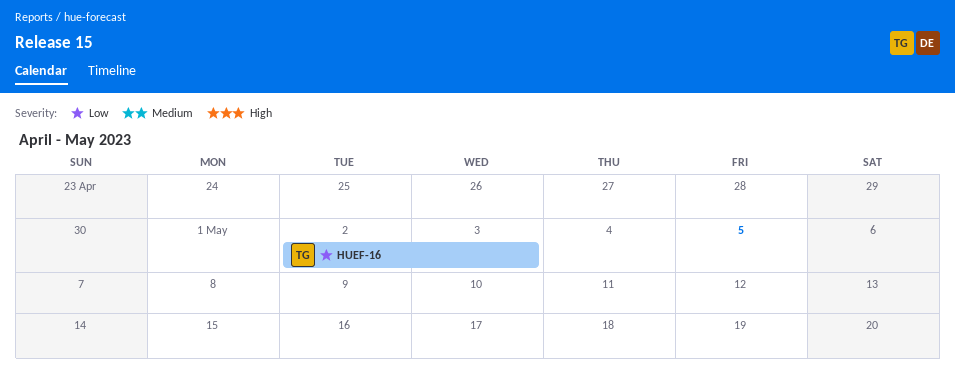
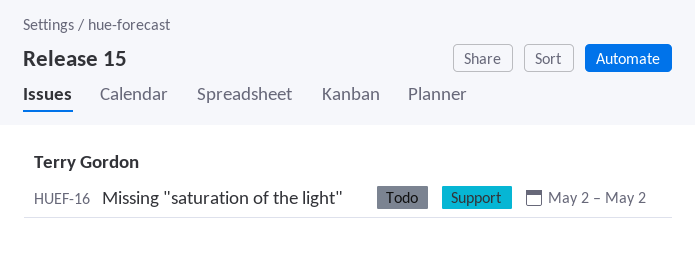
HUEF-16, due: May 3 -> May 2

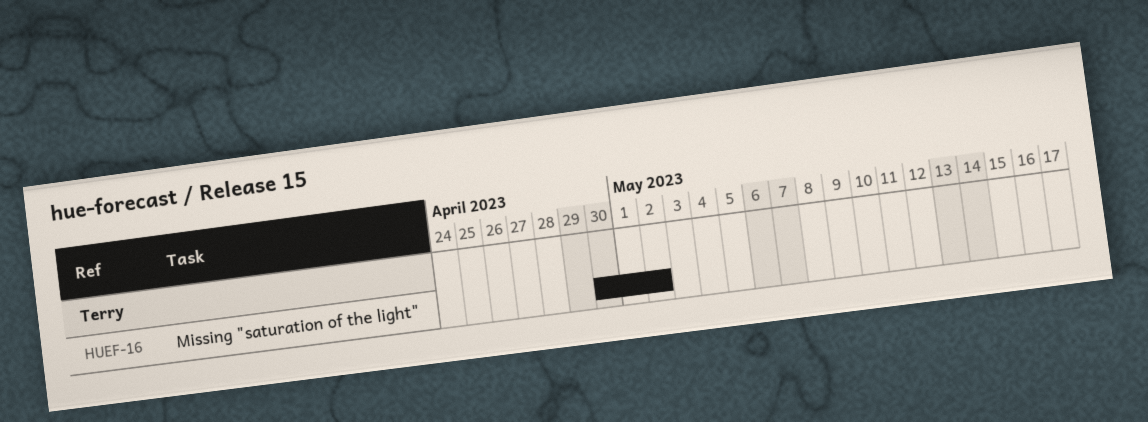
HUEF-16, start: May 2 -> Apr 30

